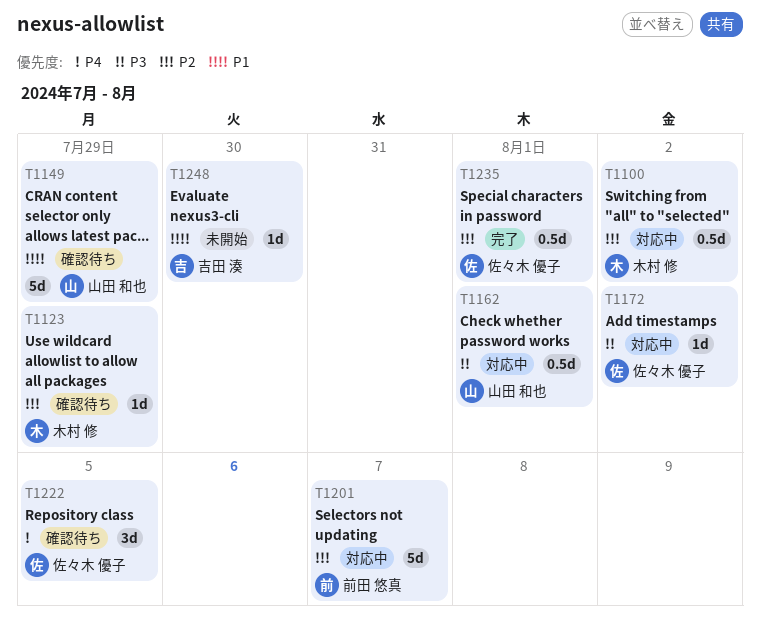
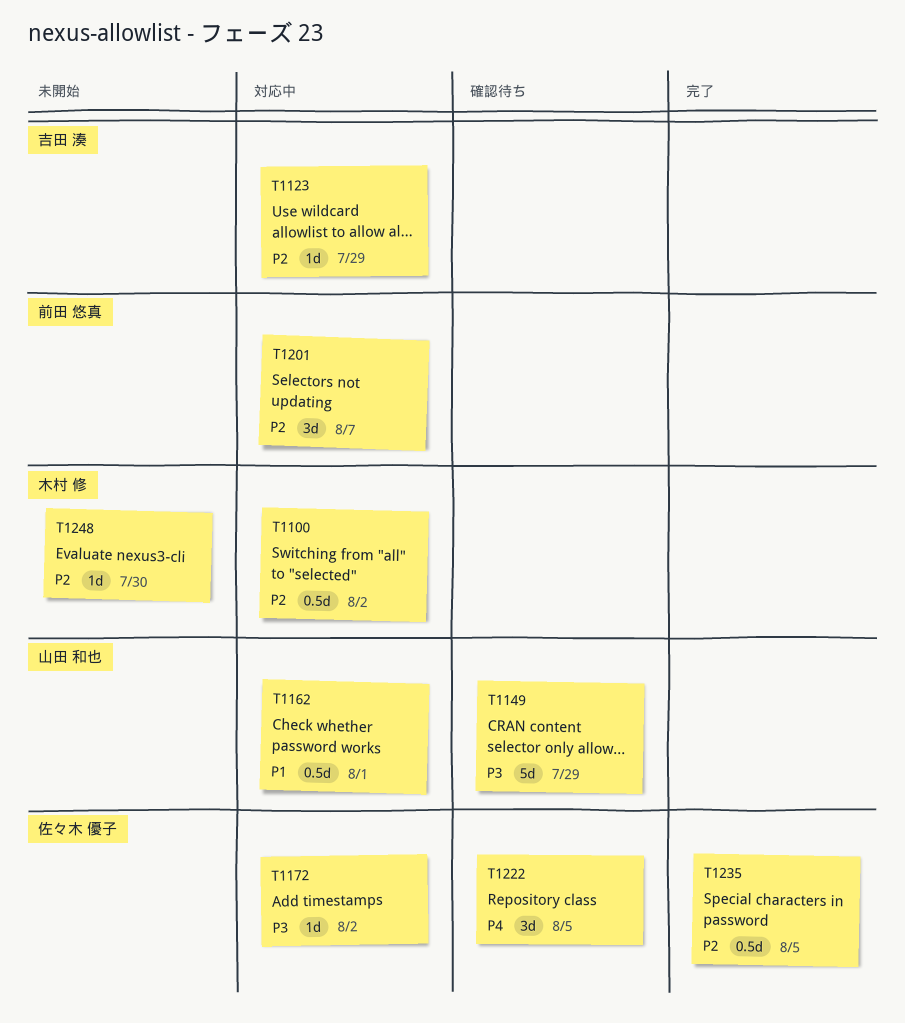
T1123, status: 確認待ち -> 対応中
T1123, owner: 木村 修 -> 吉田 湊
T1149, priority: P1 -> P3
T1162, priority: P3 -> P1
T1201, estimate: 5d -> 3d
T1235, due: Aug 1 -> Aug 5
T1248, owner: 吉田 湊 -> 木村 修
T1248, priority: P1 -> P2

